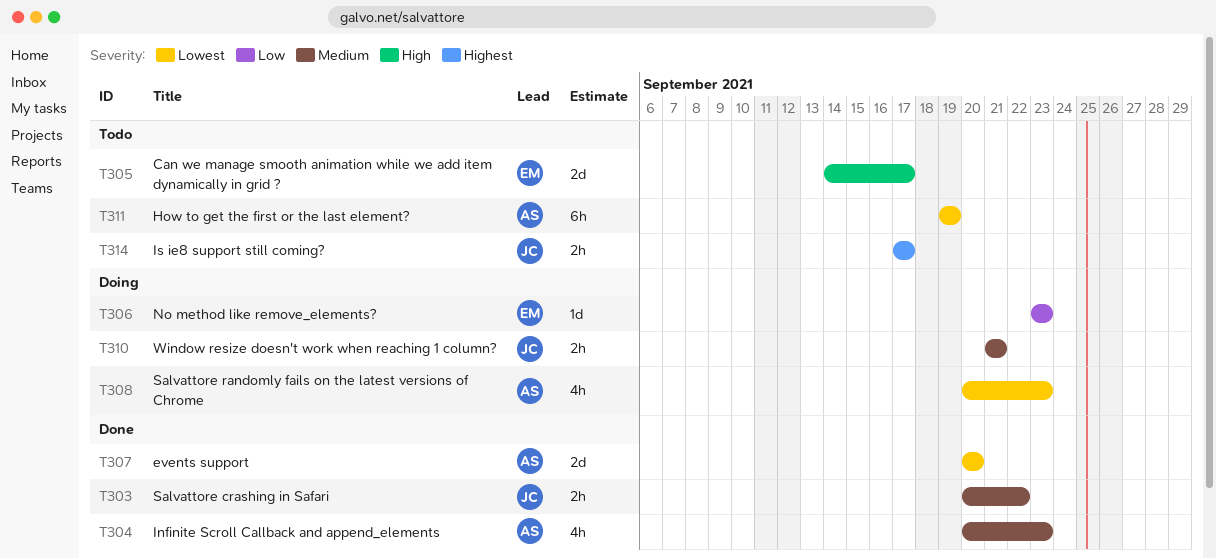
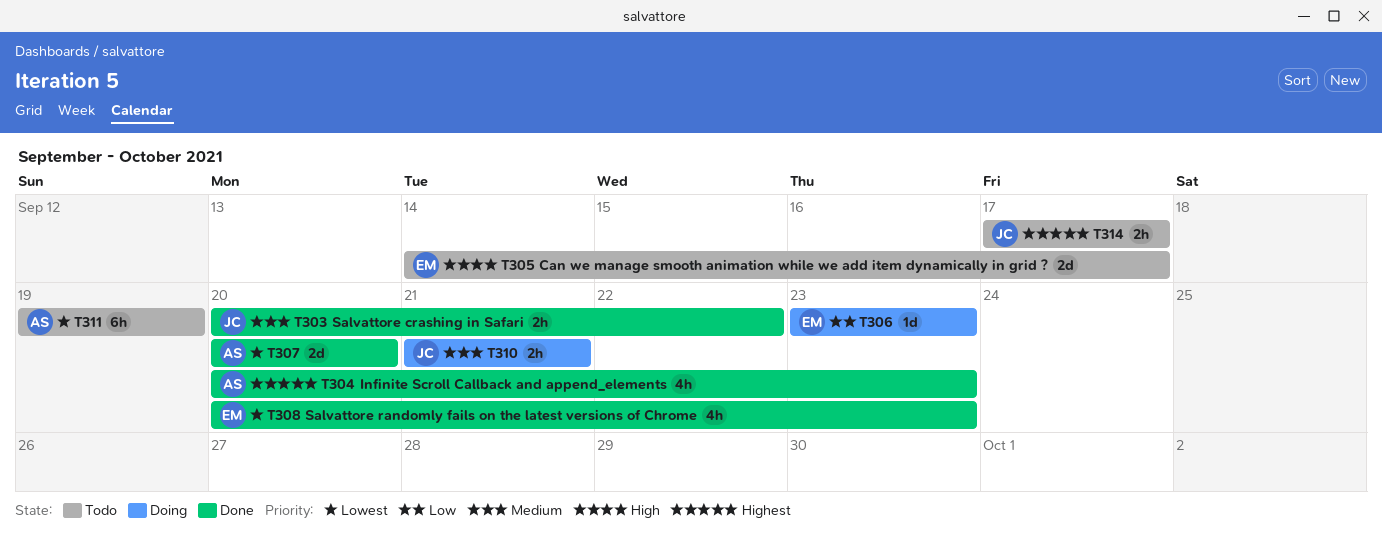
T304, priority: Medium -> Highest
T308, status: Doing -> Done
T308, owner: AS -> EM

